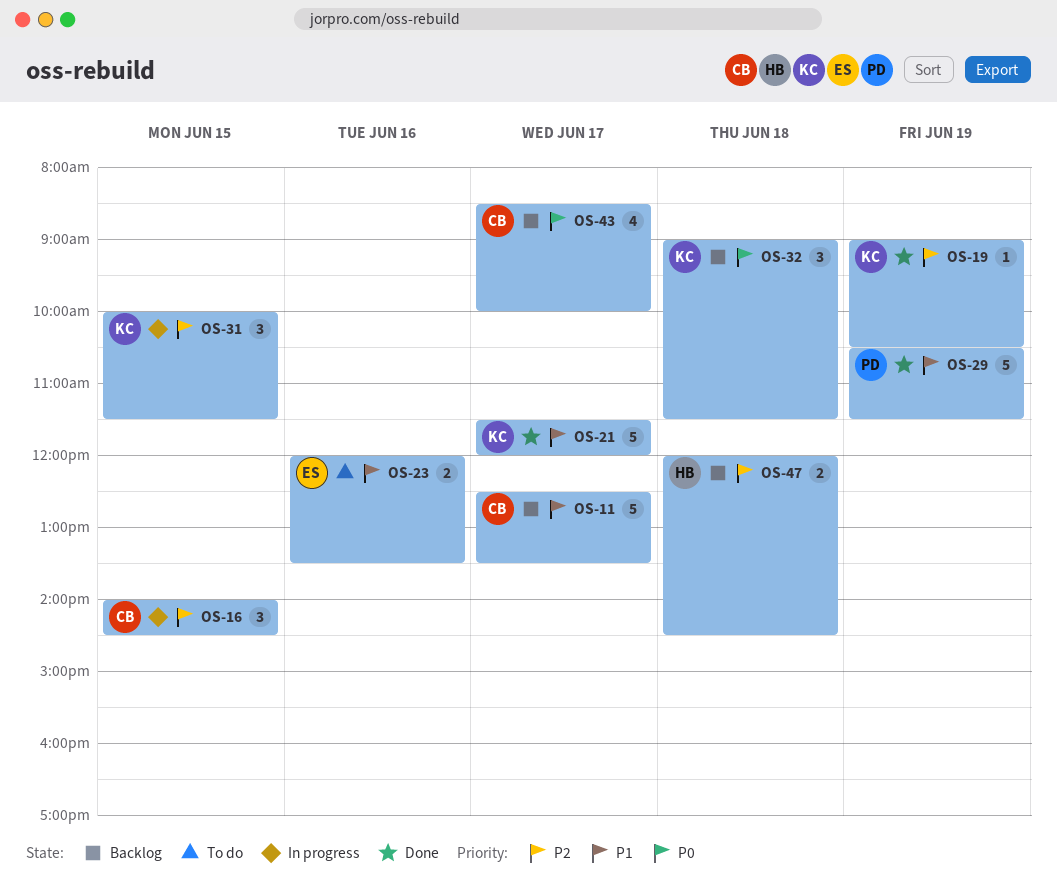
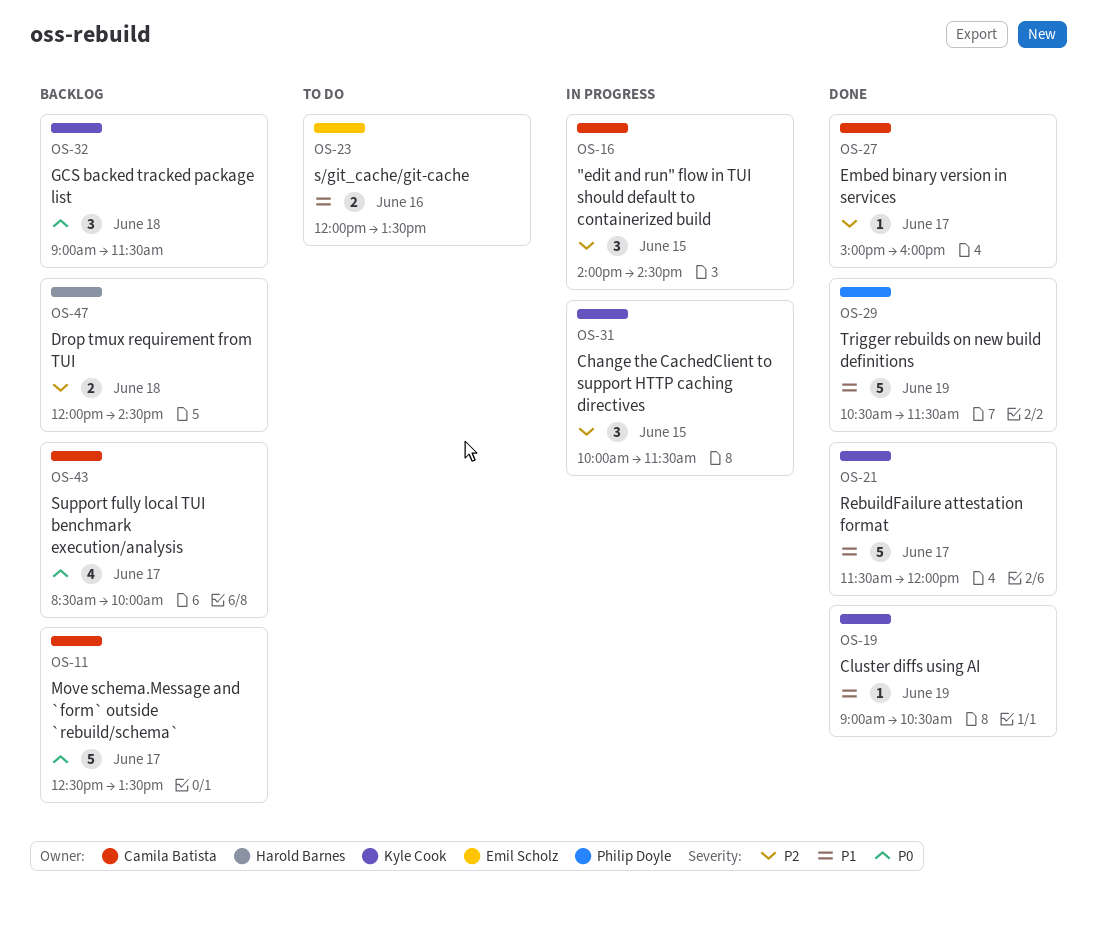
OS-11, priority: P1 -> P0
OS-19, priority: P2 -> P1
OS-27: none -> present

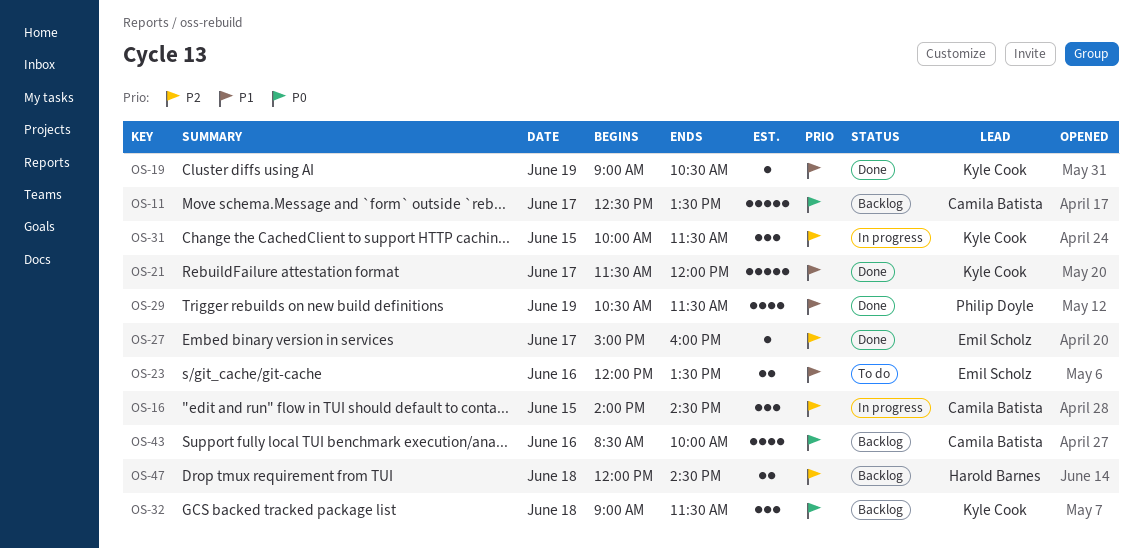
OS-27, owner: Camila Batista -> Emil Scholz
OS-29, estimate: 5 -> 4
OS-43, day: Jun 17 -> Jun 16

